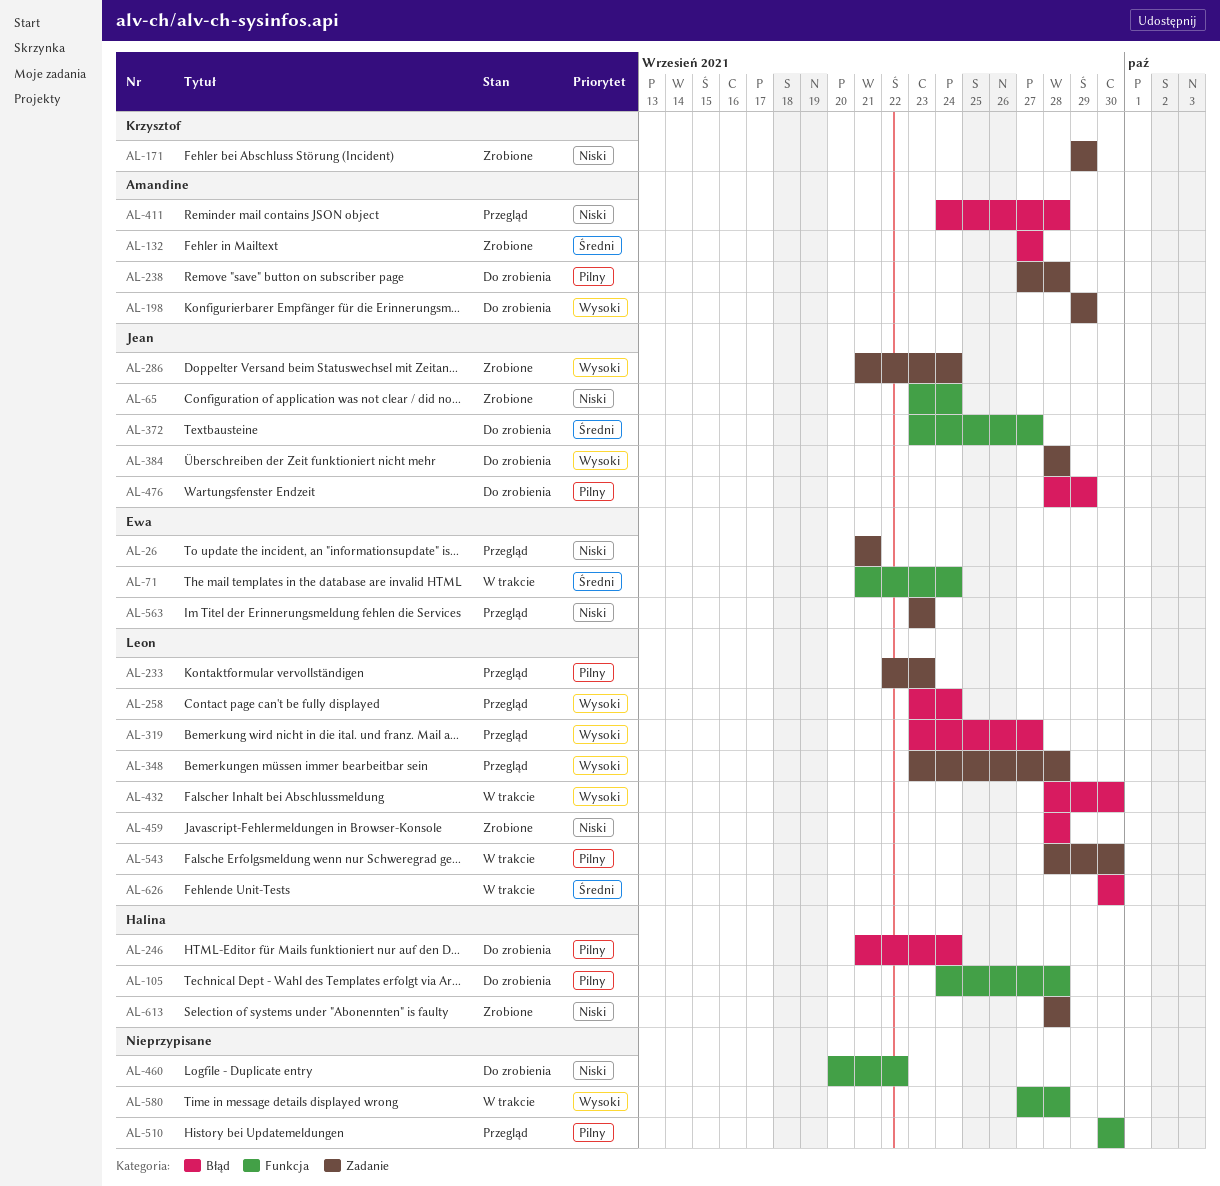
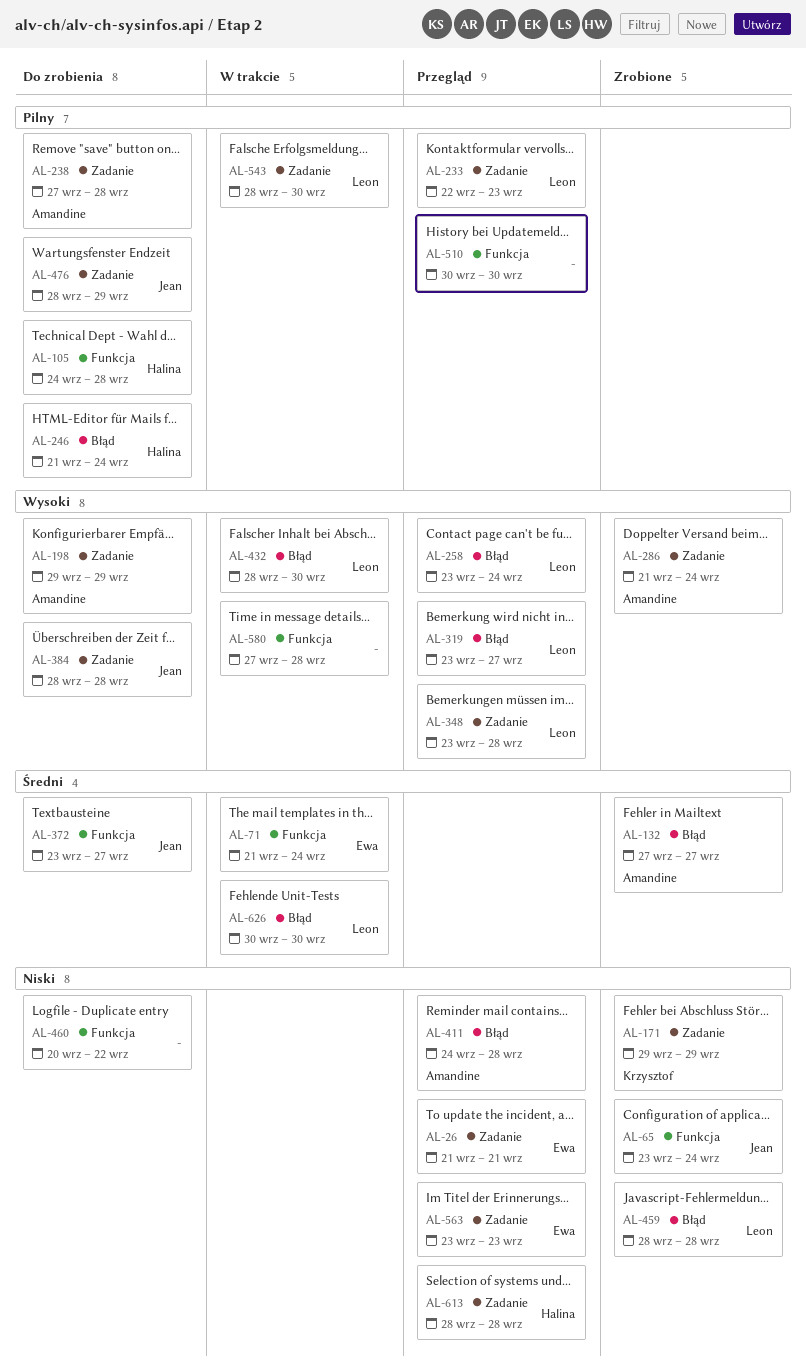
AL-286, owner: Jean -> Amandine
AL-476, label: Błąd -> Zadanie
AL-613, status: Zrobione -> Przegląd

